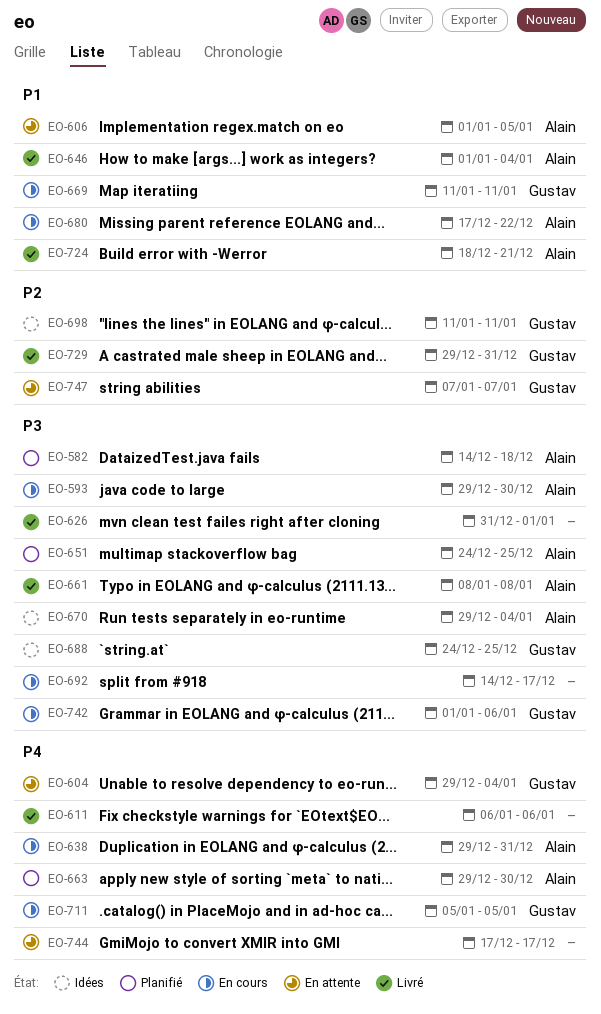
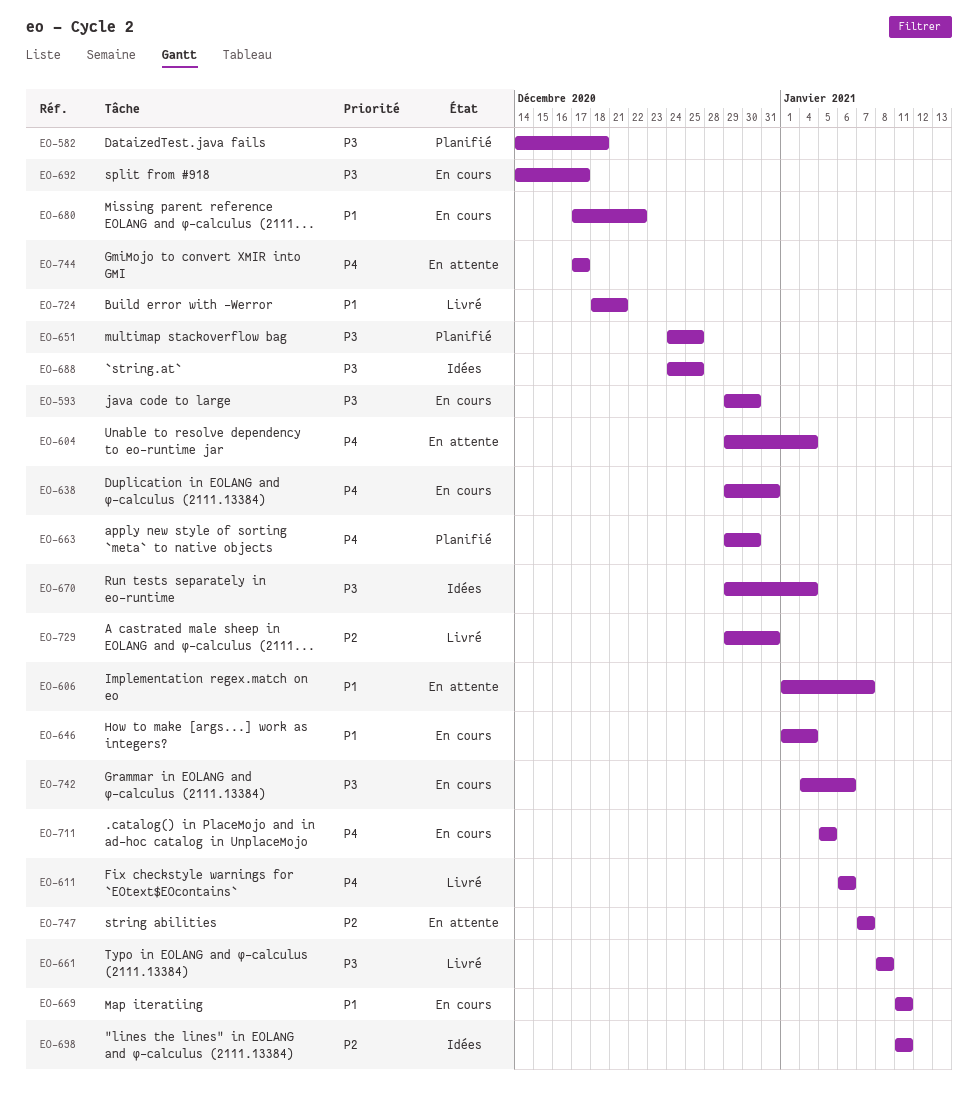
EO-606, due: Jan 5 -> Jan 7
EO-626: present -> none
EO-646, status: Livré -> En cours
EO-742, start: Jan 1 -> Jan 4

